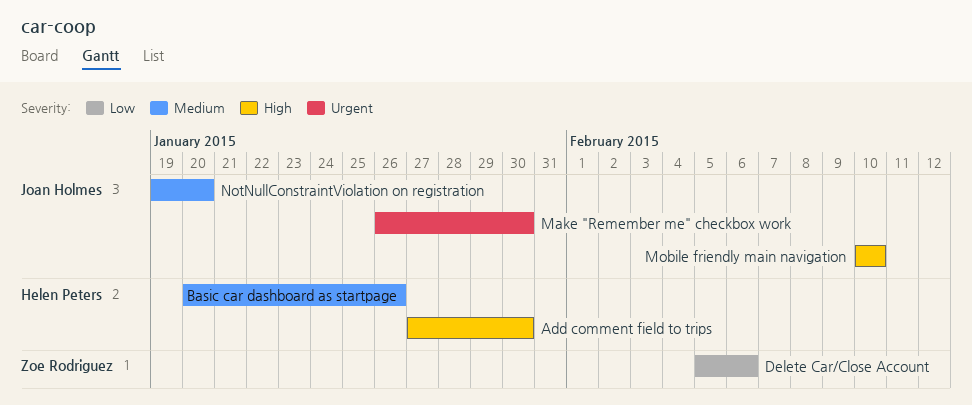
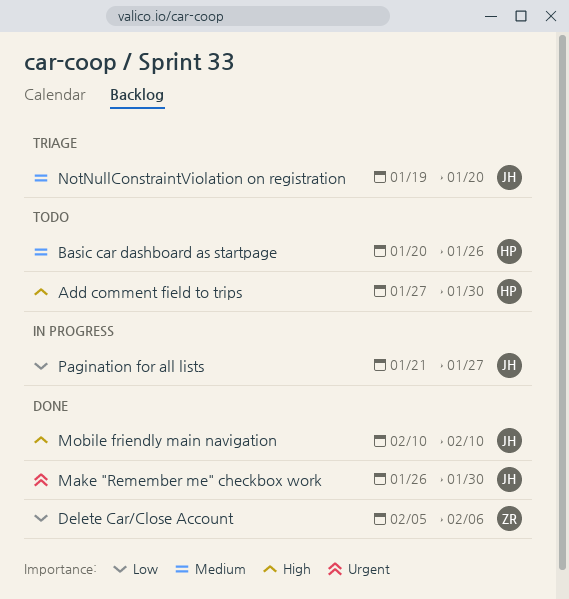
Pagination for all lists: none -> present

